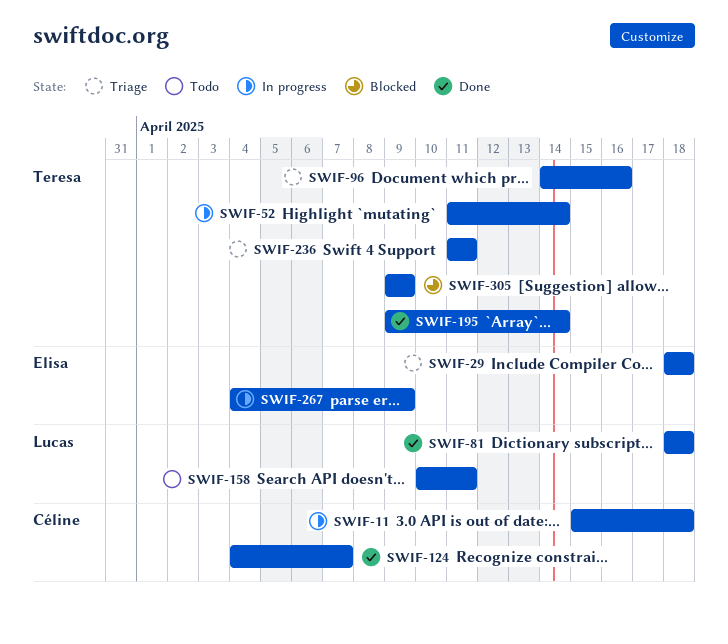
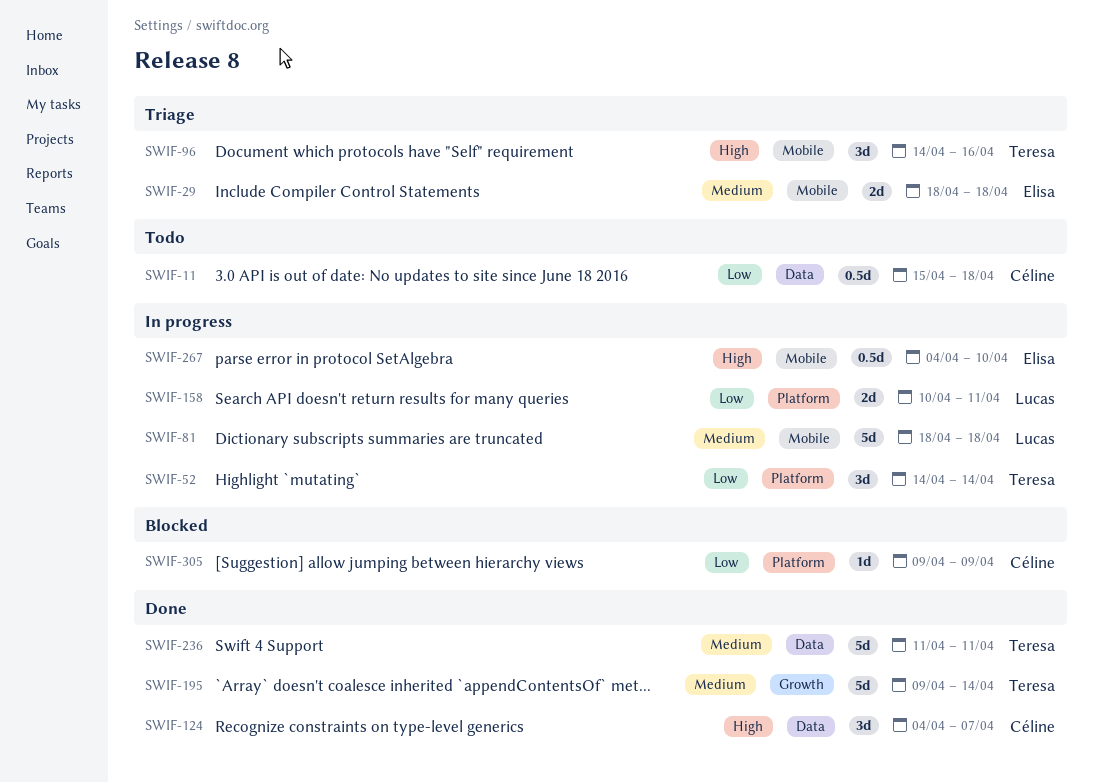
SWIF-11, status: In progress -> Todo
SWIF-52, start: Apr 11 -> Apr 14
SWIF-81, status: Done -> In progress
SWIF-158, status: Todo -> In progress
SWIF-236, status: Triage -> Done
SWIF-267, due: Apr 9 -> Apr 10
SWIF-305, owner: Teresa -> Céline

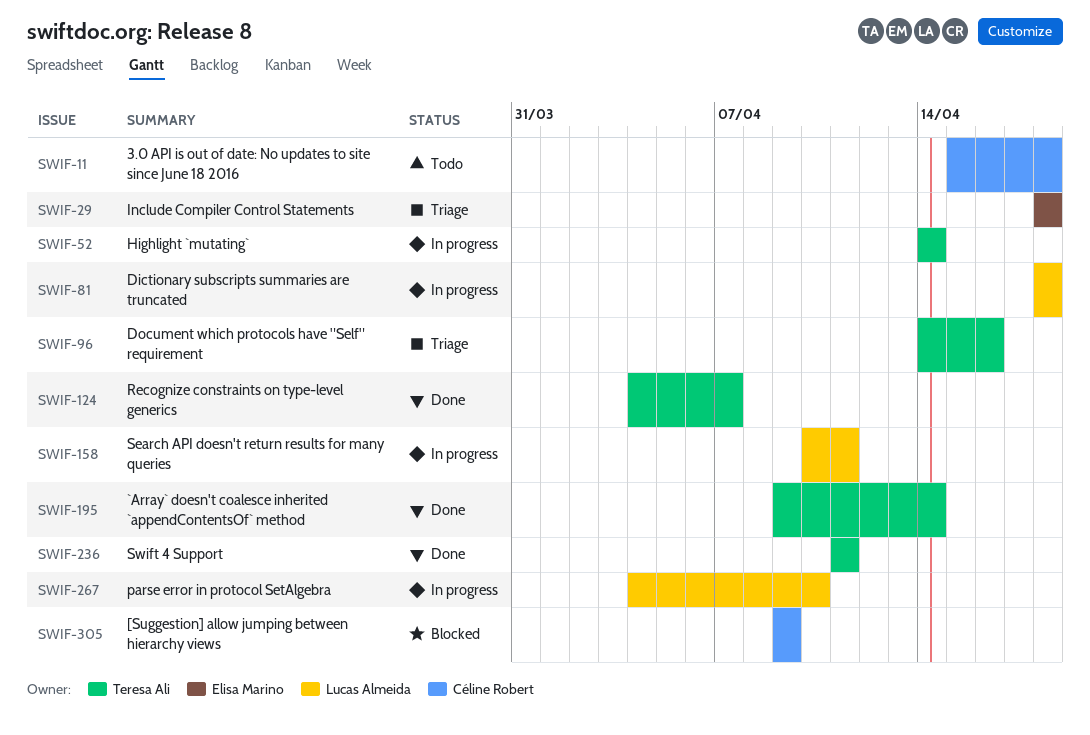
SWIF-124, owner: Céline Robert -> Teresa Ali
SWIF-267, owner: Elisa Marino -> Lucas Almeida

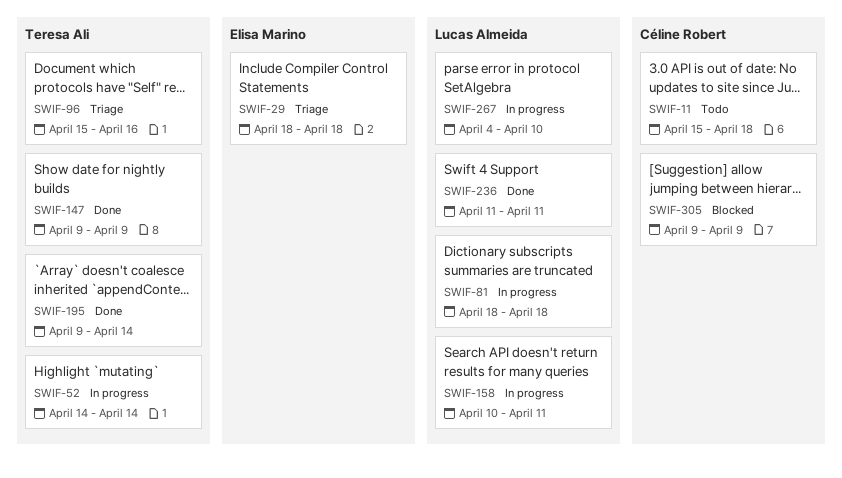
SWIF-96, start: Apr 14 -> Apr 15
SWIF-124: present -> none
SWIF-147: none -> present
SWIF-236, owner: Teresa Ali -> Lucas Almeida

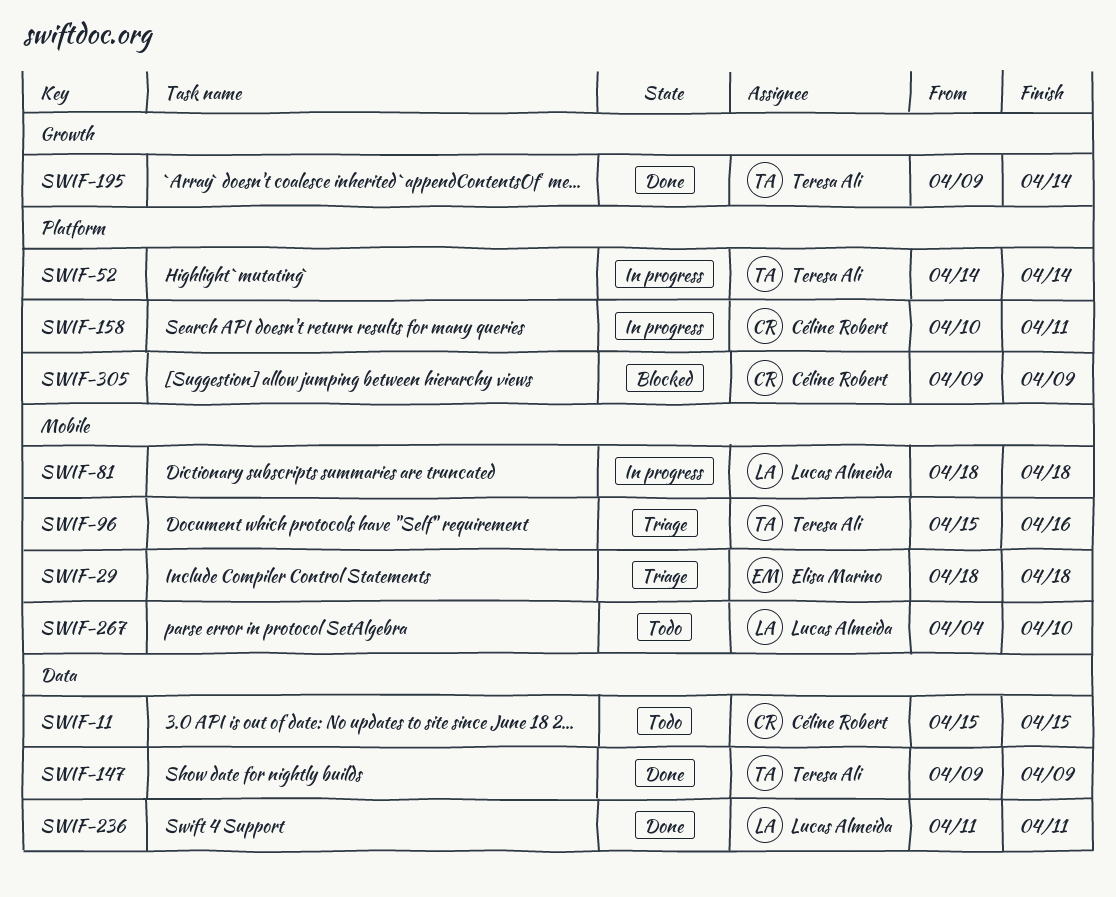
SWIF-11, due: Apr 18 -> Apr 15
SWIF-158, owner: Lucas Almeida -> Céline Robert
SWIF-267, status: In progress -> Todo

